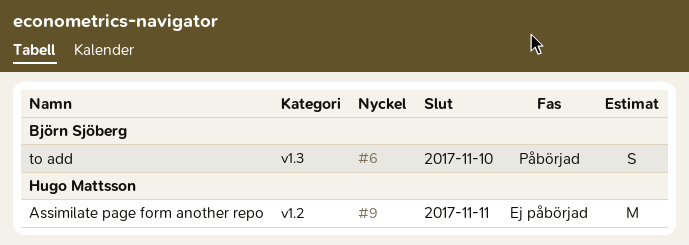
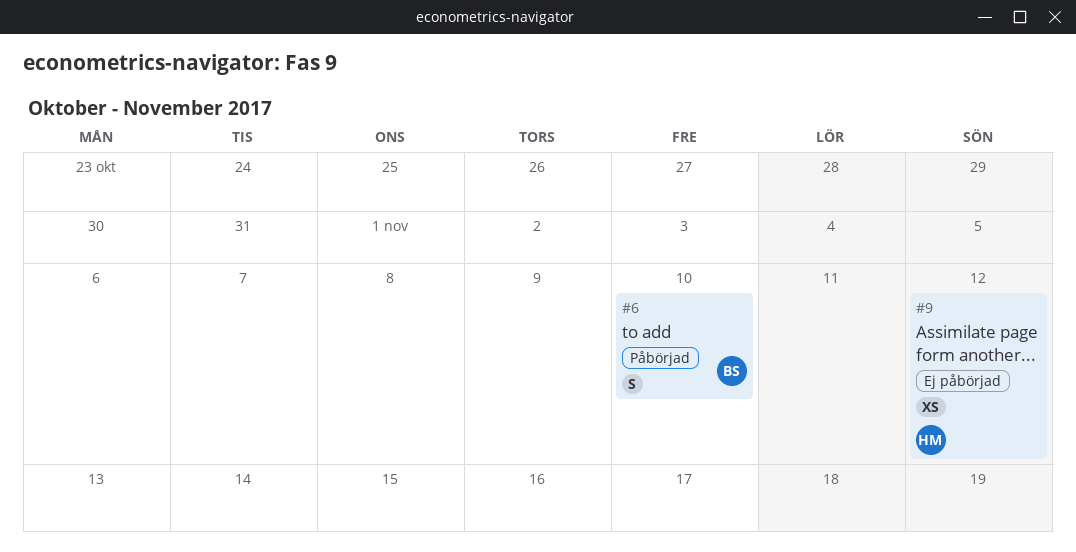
#9, estimate: M -> XS
#9, due: Nov 11 -> Nov 12

